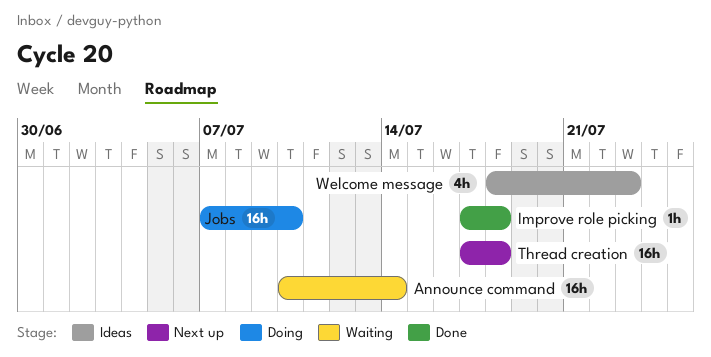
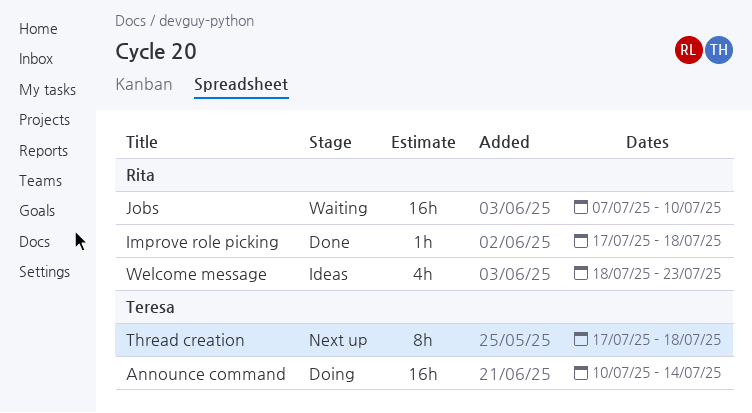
Announce command, status: Waiting -> Doing
Jobs, status: Doing -> Waiting
Thread creation, estimate: 16h -> 8h

